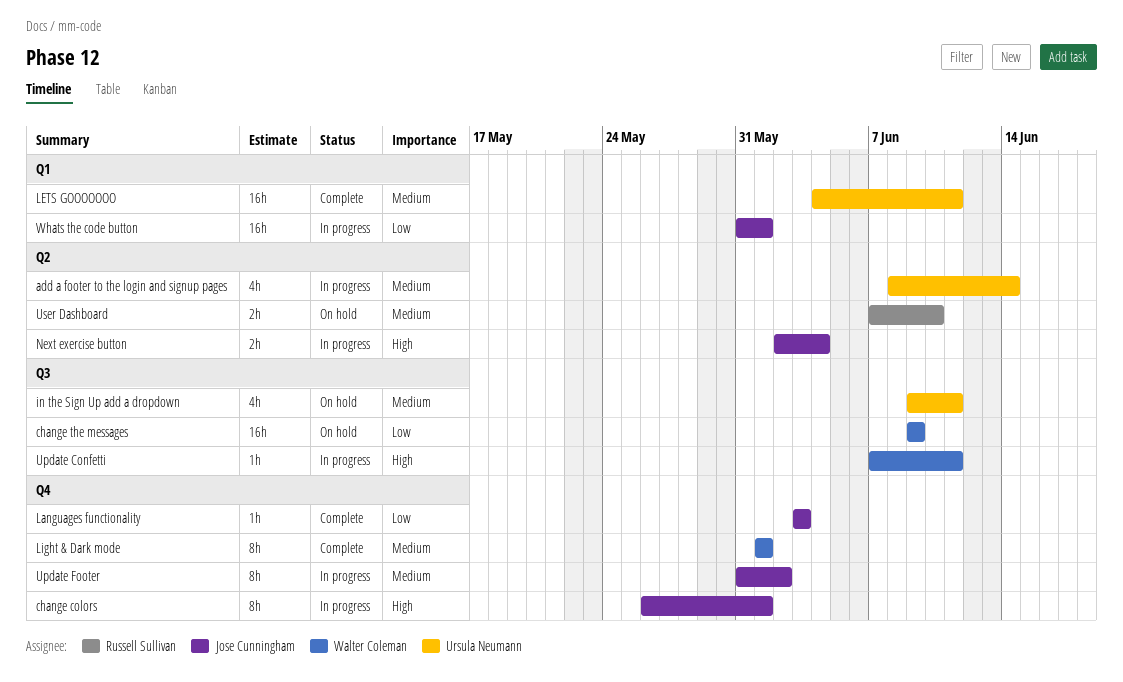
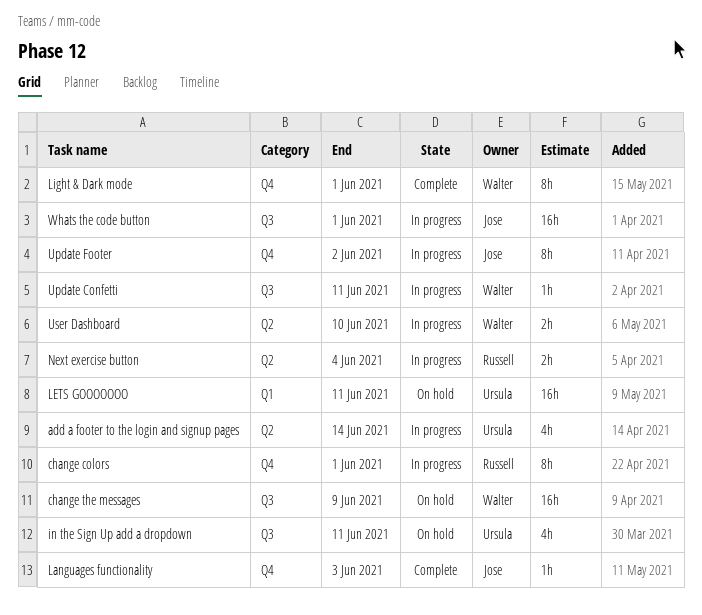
change colors, owner: Jose Cunningham -> Russell Sullivan
LETS GOOOOOOO, status: Complete -> On hold
Next exercise button, owner: Jose Cunningham -> Russell Sullivan
User Dashboard, status: On hold -> In progress
User Dashboard, owner: Russell Sullivan -> Walter Coleman
Whats the code button, label: Q1 -> Q3

